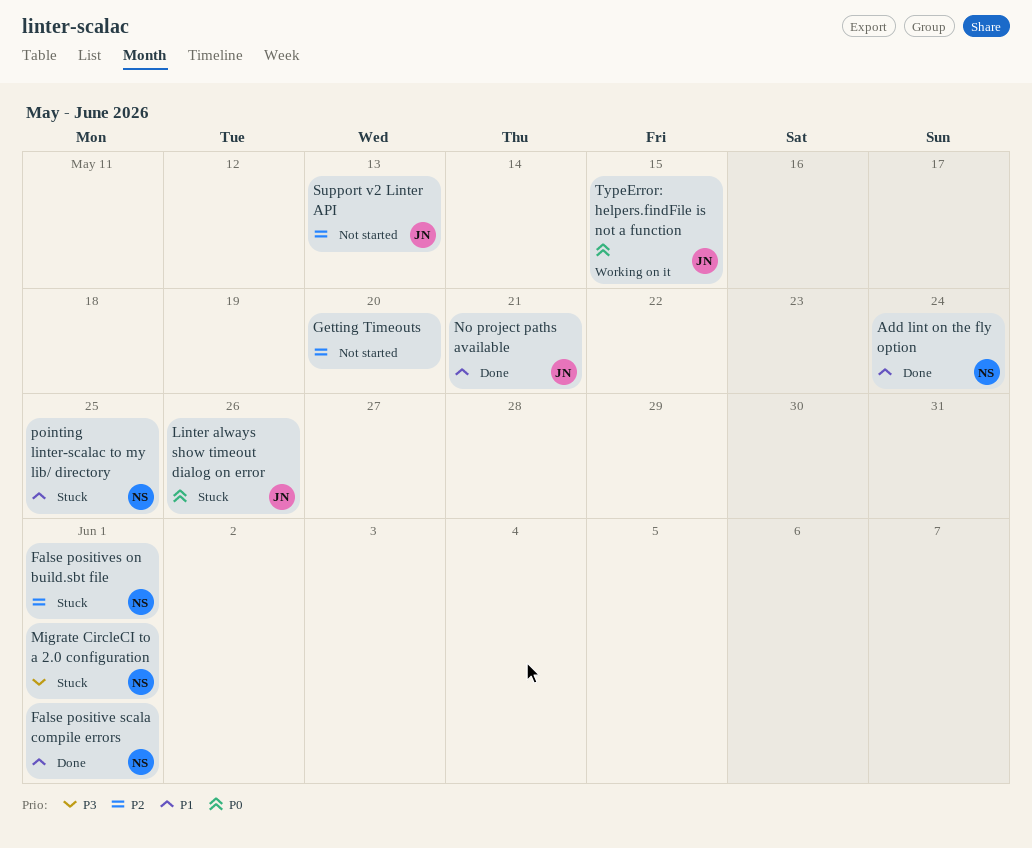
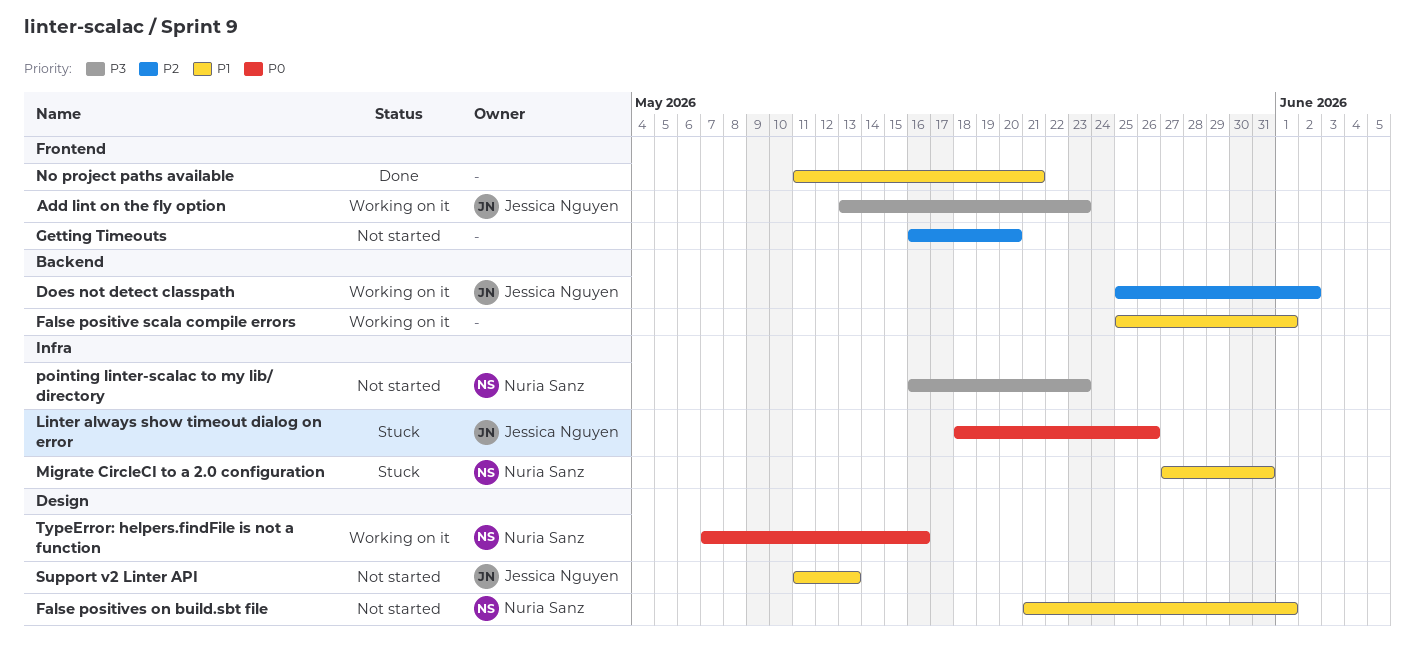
Add lint on the fly option, status: Done -> Working on it
Add lint on the fly option, owner: Nuria Sanz -> Jessica Nguyen
Add lint on the fly option, priority: P1 -> P3
Add lint on the fly option, due: May 24 -> May 23
Does not detect classpath: none -> present
False positive scala compile errors, status: Done -> Working on it
False positive scala compile errors, owner: Nuria Sanz -> none
False positives on build.sbt file, status: Stuck -> Not started
False positives on build.sbt file, priority: P2 -> P1
Migrate CircleCI to a 2.0 configuration, priority: P3 -> P1
Migrate CircleCI to a 2.0 configuration, due: Jun 1 -> May 31
No project paths available, owner: Jessica Nguyen -> none
pointing linter-scalac to my lib/ directory, status: Stuck -> Not started
pointing linter-scalac to my lib/ directory, priority: P1 -> P3
pointing linter-scalac to my lib/ directory, due: May 25 -> May 23
Support v2 Linter API, priority: P2 -> P1
TypeError: helpers.findFile is not a function, owner: Jessica Nguyen -> Nuria Sanz
TypeError: helpers.findFile is not a function, due: May 15 -> May 16

